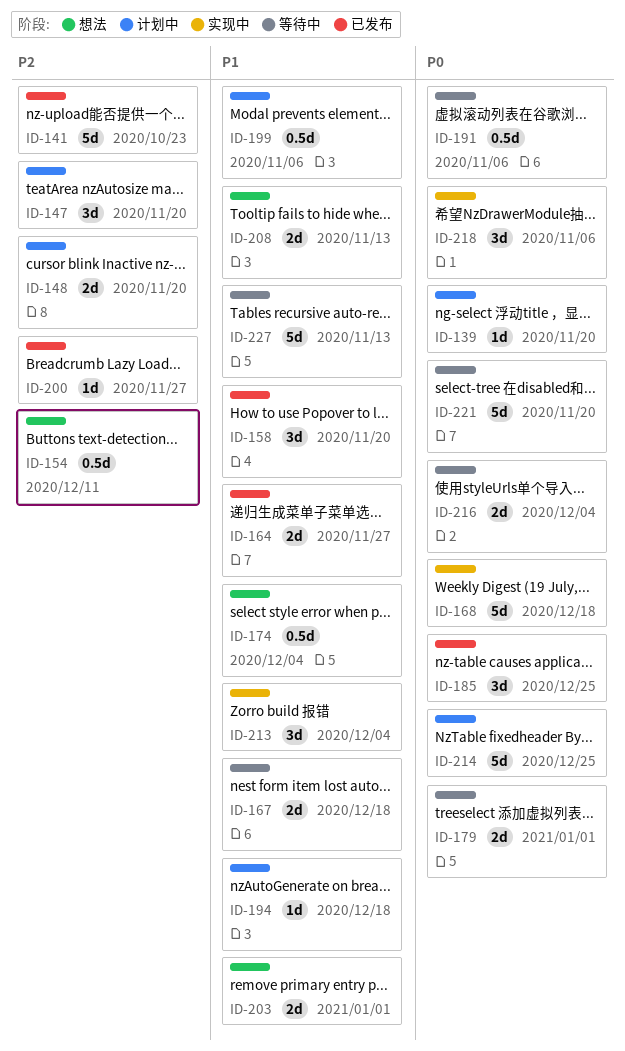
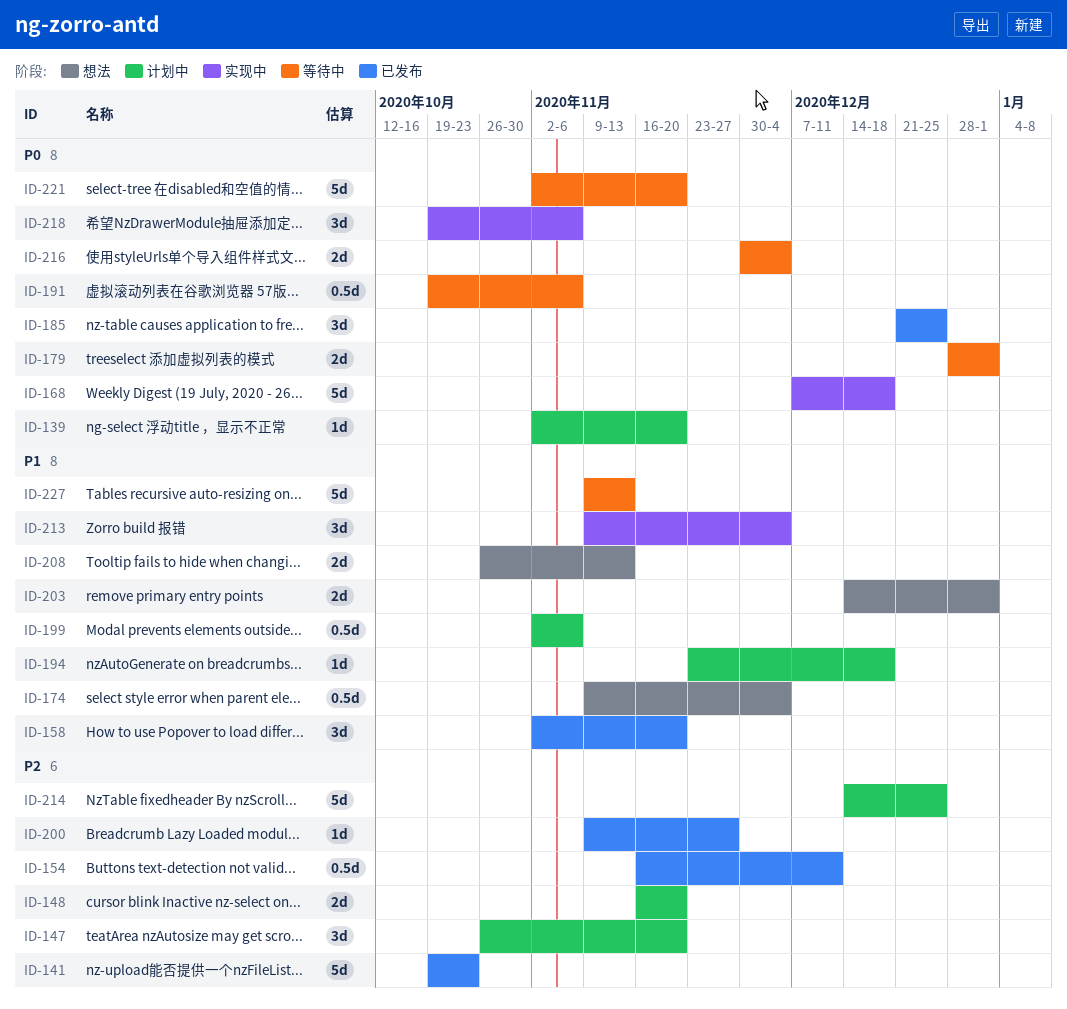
ID-154, status: 想法 -> 已发布
ID-164: present -> none
ID-167: present -> none
ID-214, priority: P0 -> P2

